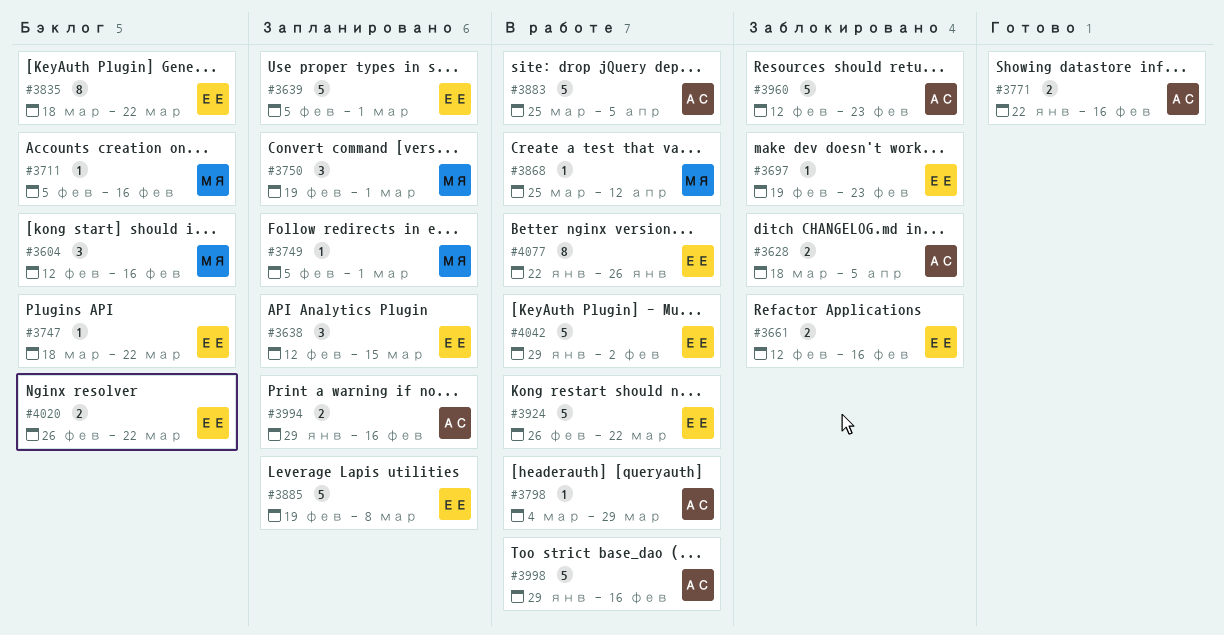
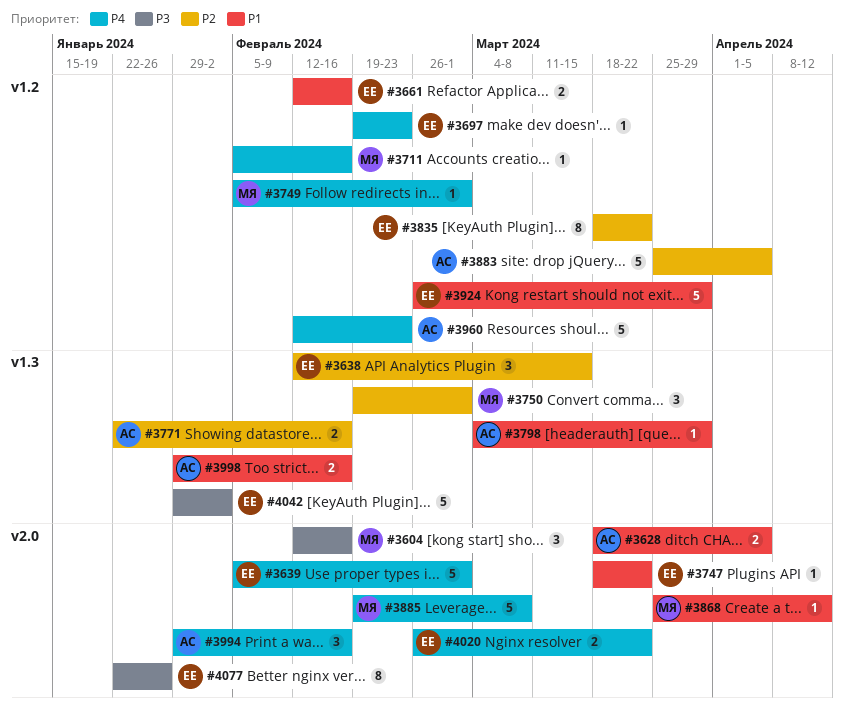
#3885, owner: ЕЕ -> МЯ
#3924, due: Mar 22 -> Mar 29
#3994, estimate: 2 -> 3
#3998, estimate: 5 -> 2

